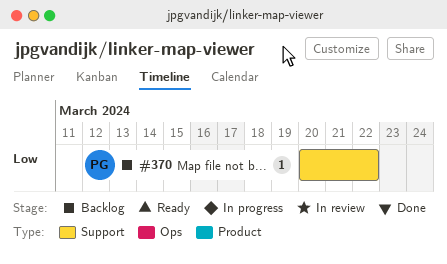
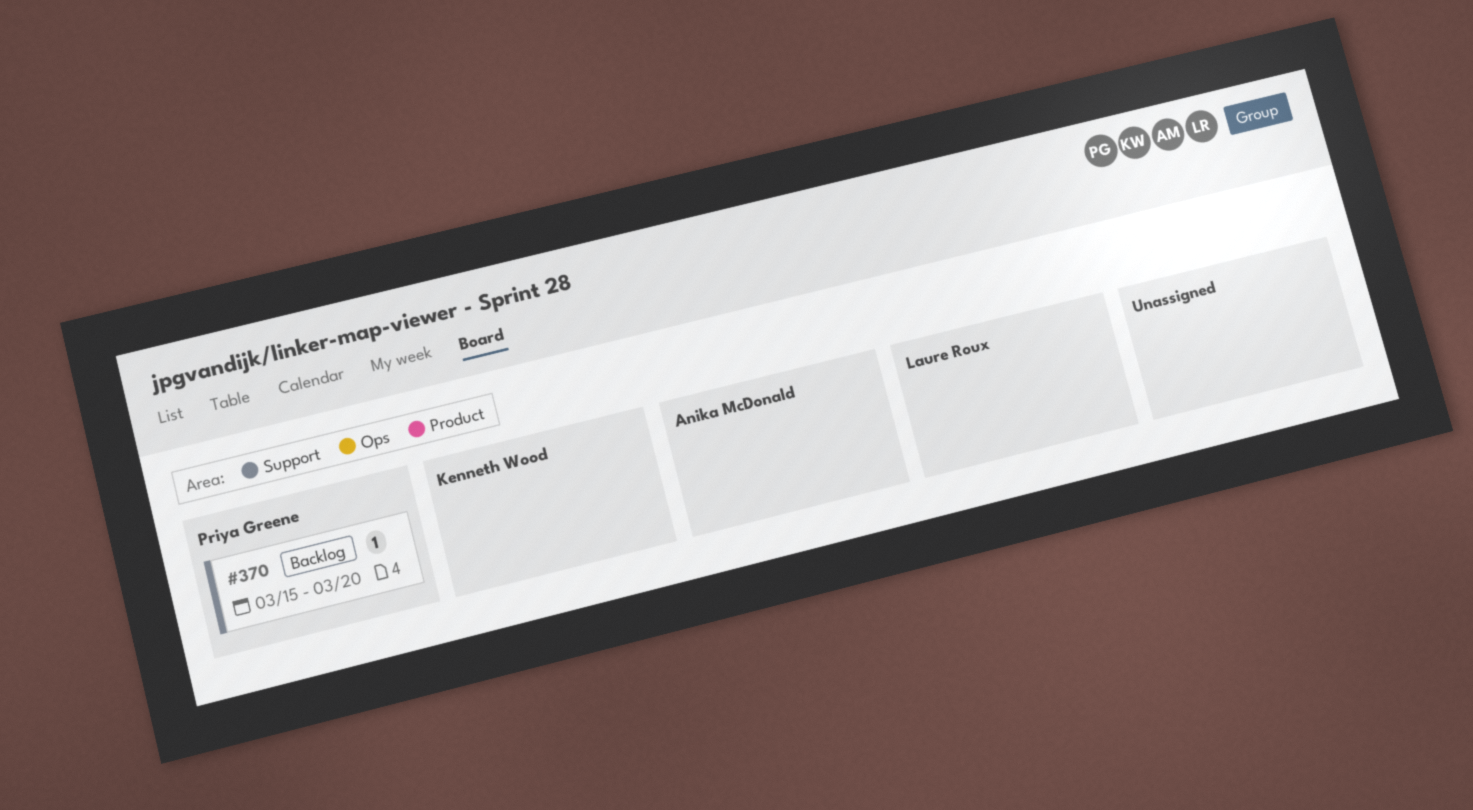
#370, start: Mar 20 -> Mar 15
#370, due: Mar 22 -> Mar 20

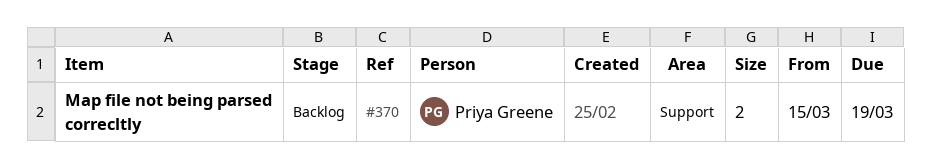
#370, estimate: 1 -> 2
#370, due: Mar 20 -> Mar 19

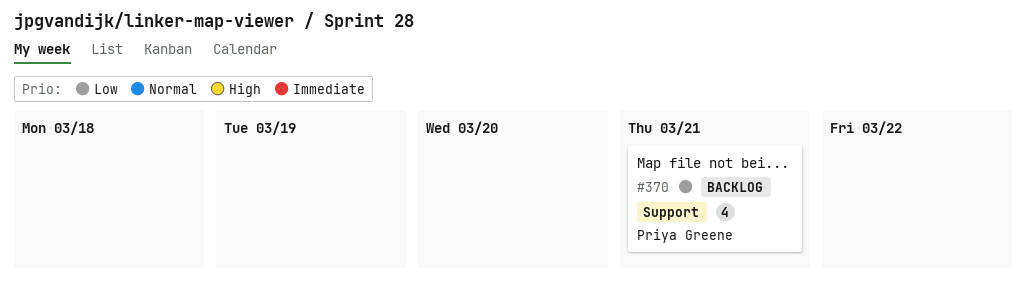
#370, estimate: 2 -> 4
#370, due: Mar 19 -> Mar 21

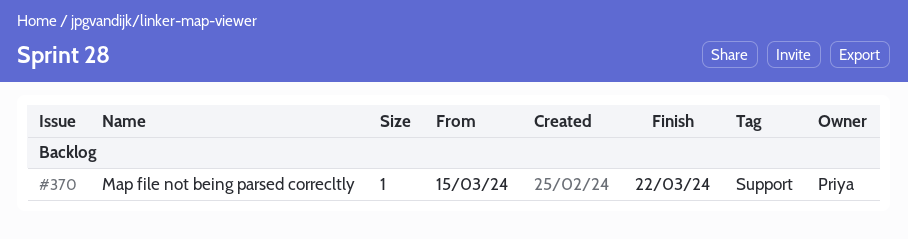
#370, estimate: 4 -> 1
#370, due: Mar 21 -> Mar 22

